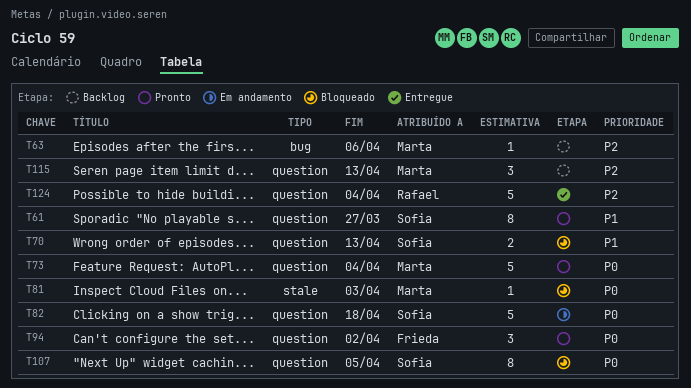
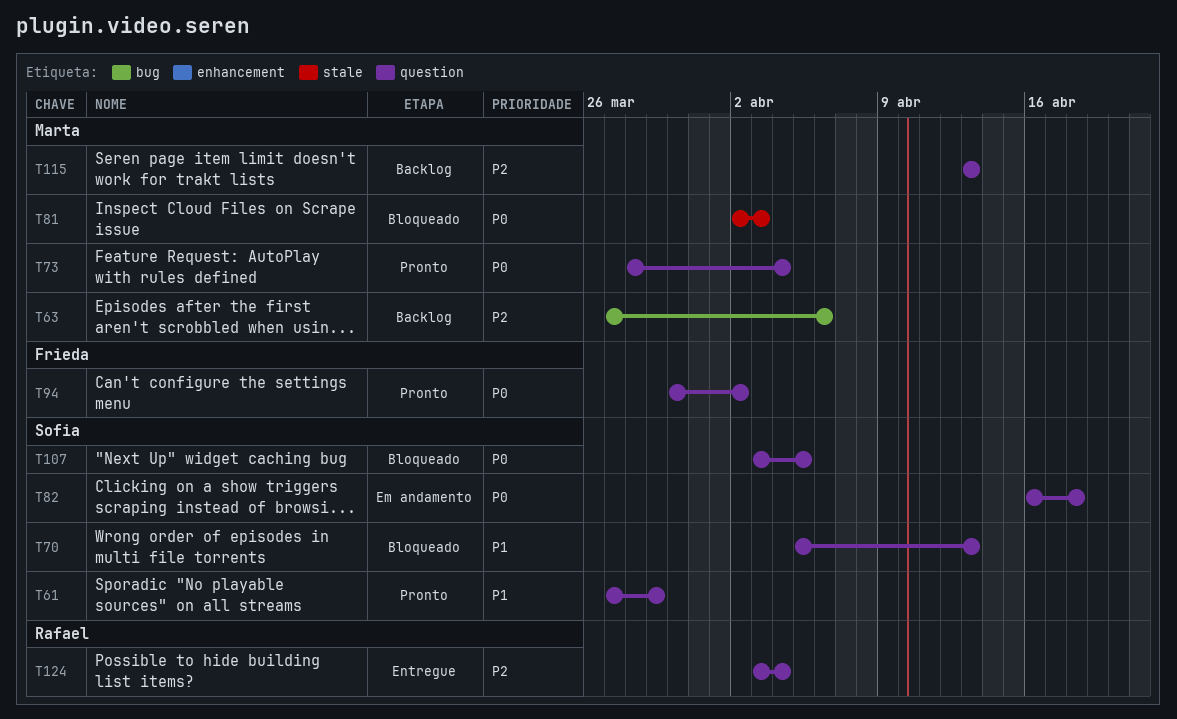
T61, due: Mar 27 -> Mar 29

